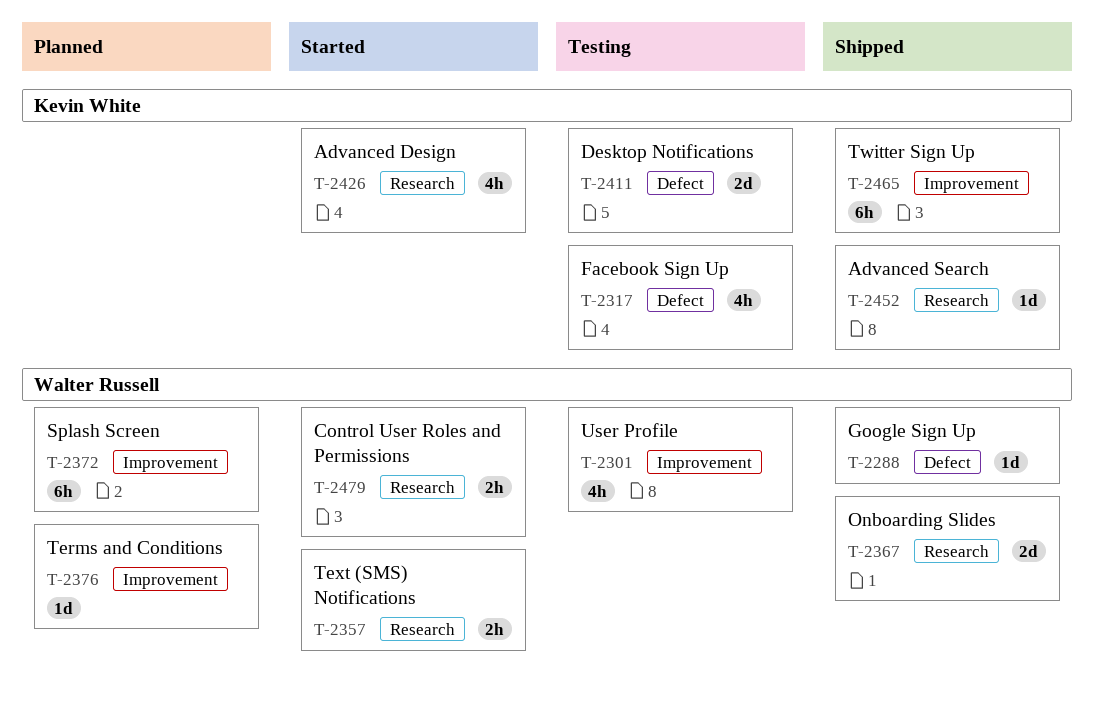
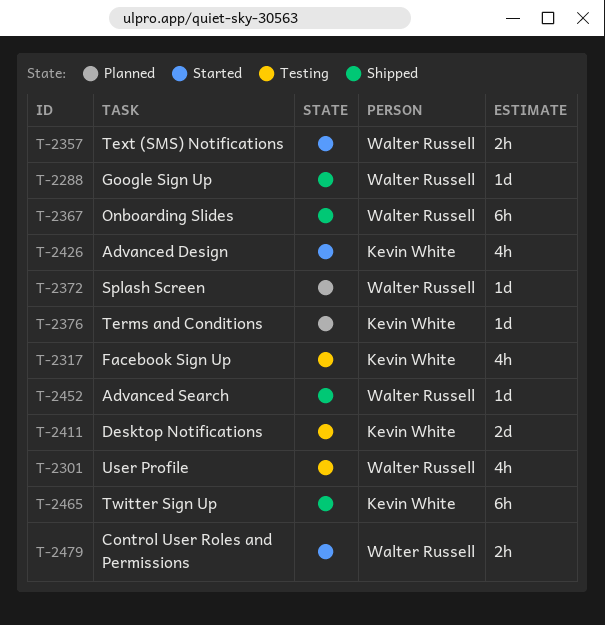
T-2367, estimate: 2d -> 6h
T-2372, estimate: 6h -> 1d
T-2376, owner: Walter Russell -> Kevin White
T-2452, owner: Kevin White -> Walter Russell

